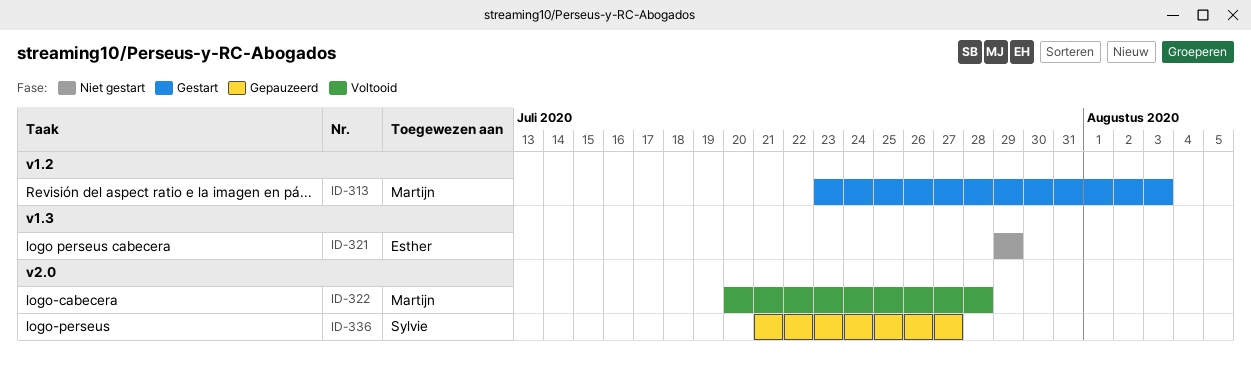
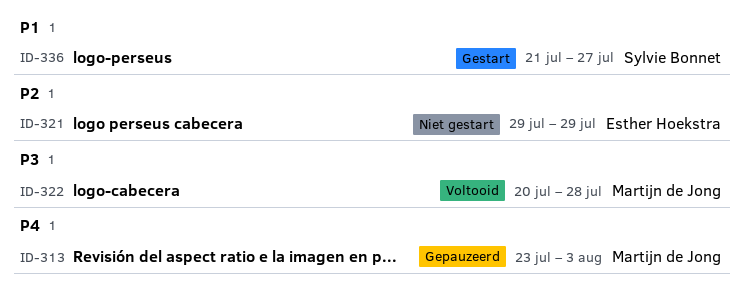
ID-313, status: Gestart -> Gepauzeerd
ID-336, status: Gepauzeerd -> Gestart

